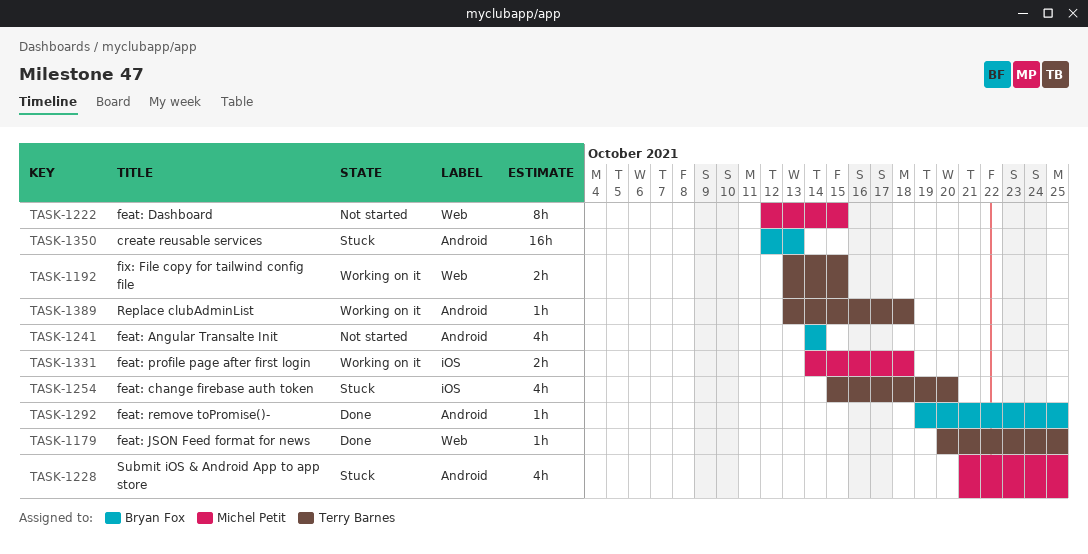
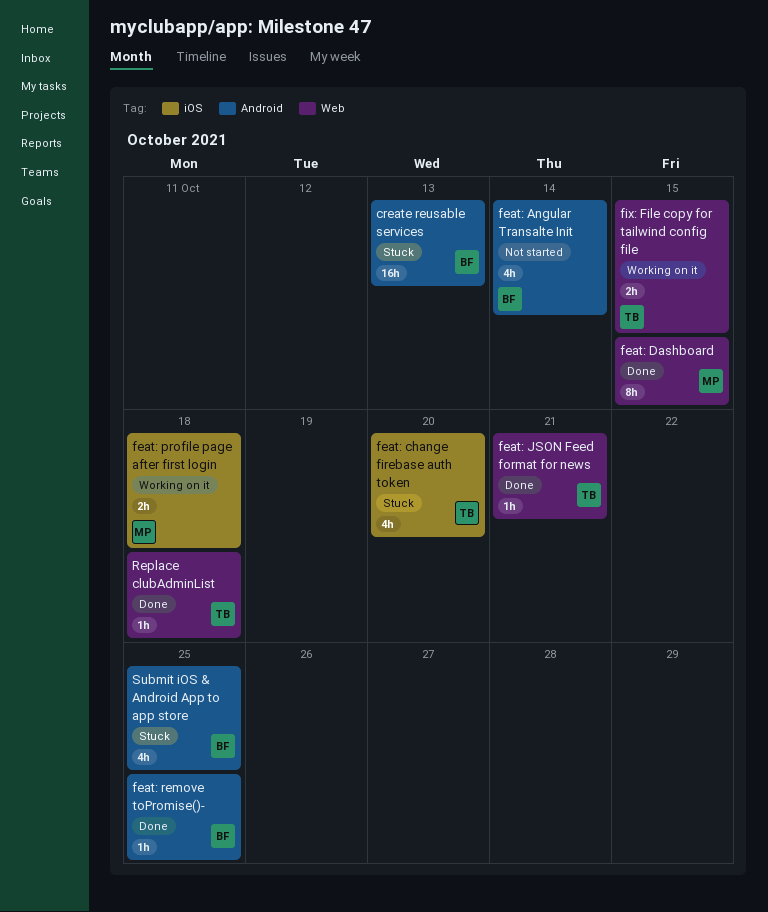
feat: Dashboard, status: Not started -> Done
feat: JSON Feed format for news, due: Oct 25 -> Oct 21
Replace clubAdminList, status: Working on it -> Done
Replace clubAdminList, label: Android -> Web
Submit iOS & Android App to app store, owner: Michel Petit -> Bryan Fox

